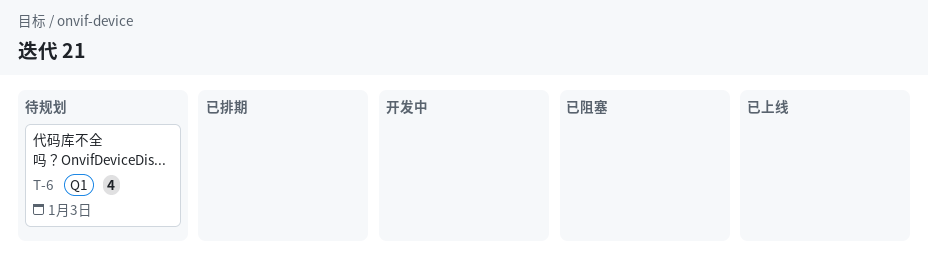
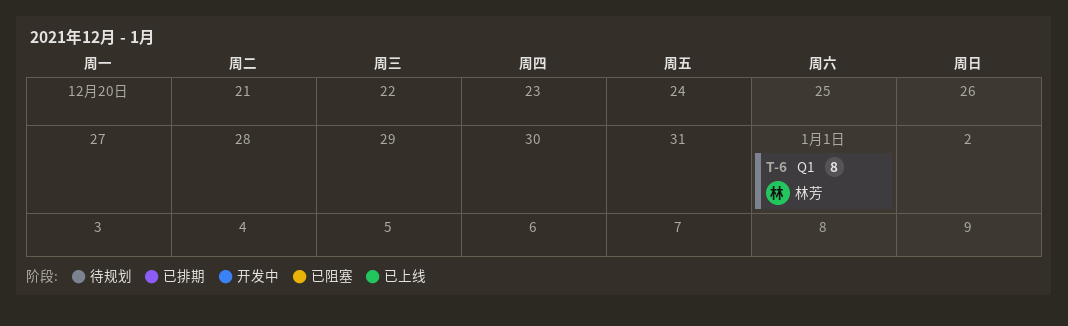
T-6, estimate: 4 -> 8
T-6, due: Jan 3 -> Jan 1

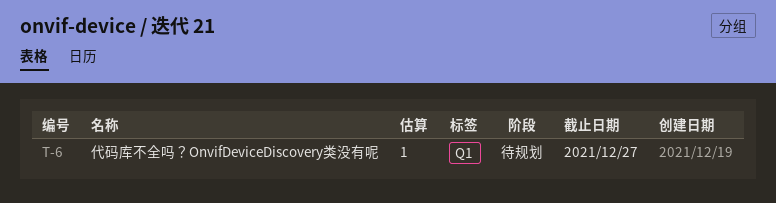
T-6, estimate: 8 -> 1
T-6, due: Jan 1 -> Dec 27

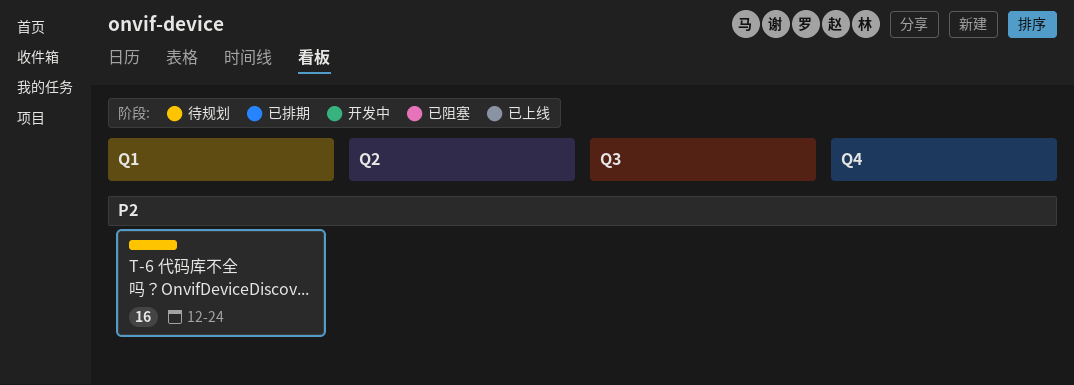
T-6, estimate: 1 -> 16
T-6, due: Dec 27 -> Dec 24

